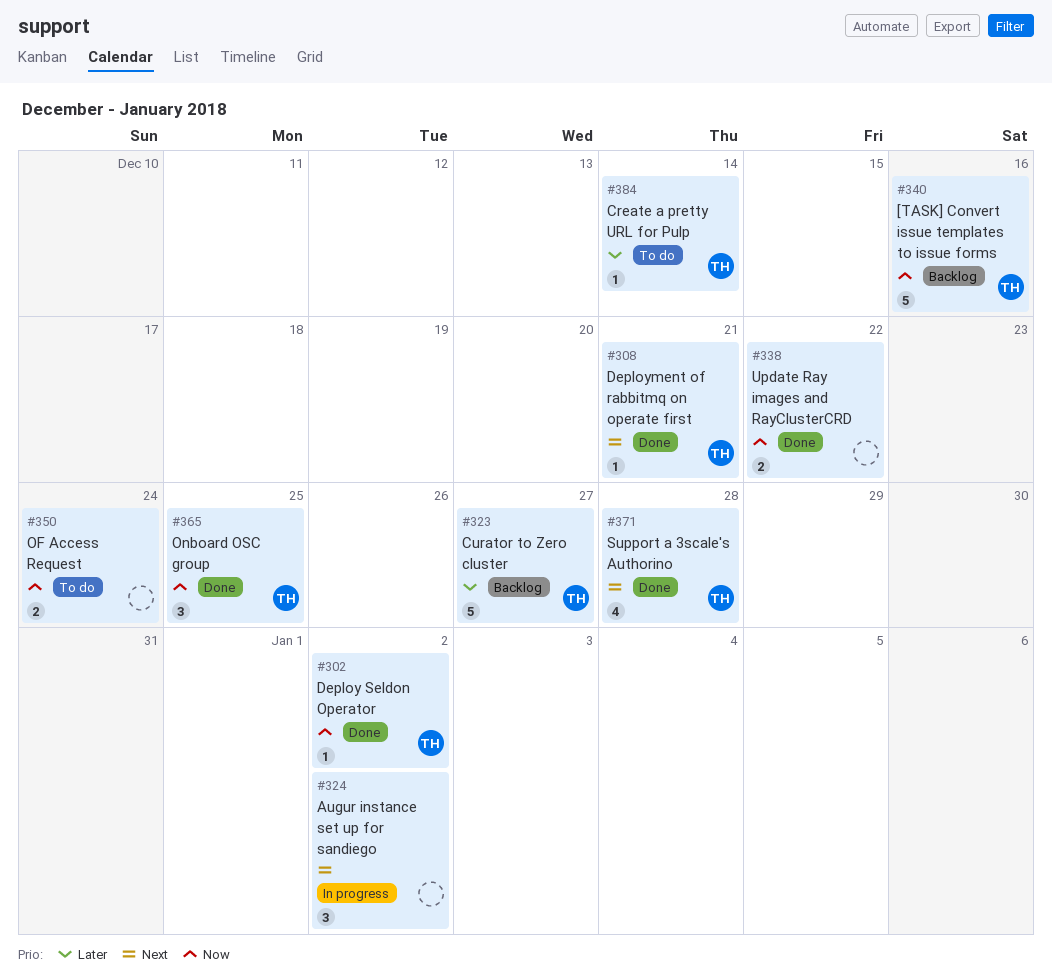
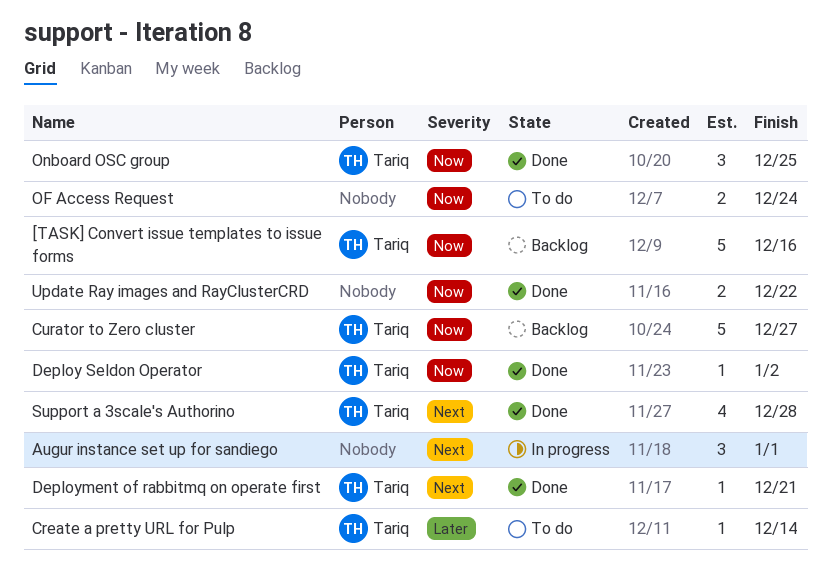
Augur instance set up for sandiego, due: Jan 2 -> Jan 1
Curator to Zero cluster, priority: Later -> Now

